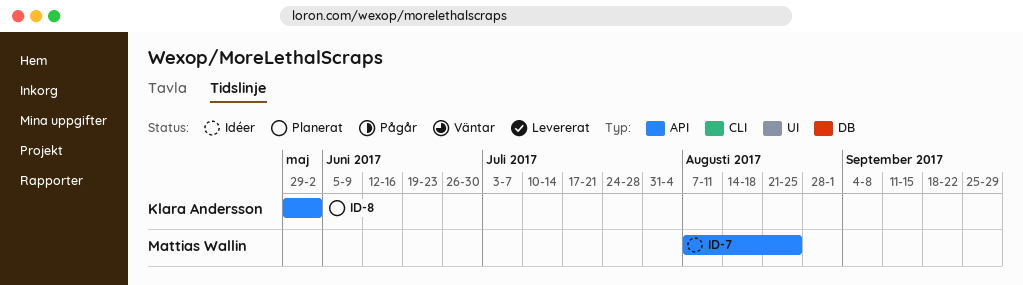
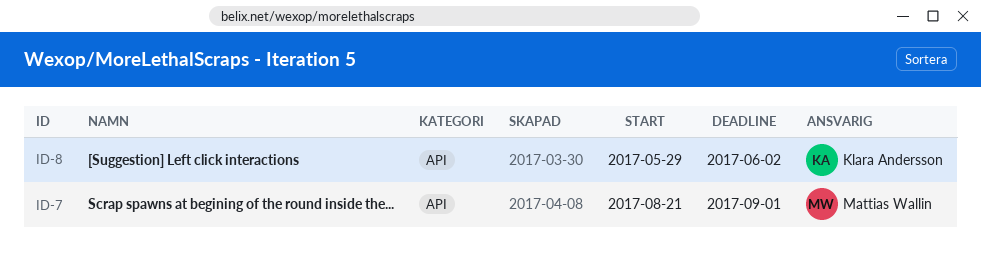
ID-7, start: Aug 7 -> Aug 21
ID-7, due: Aug 25 -> Sep 1

